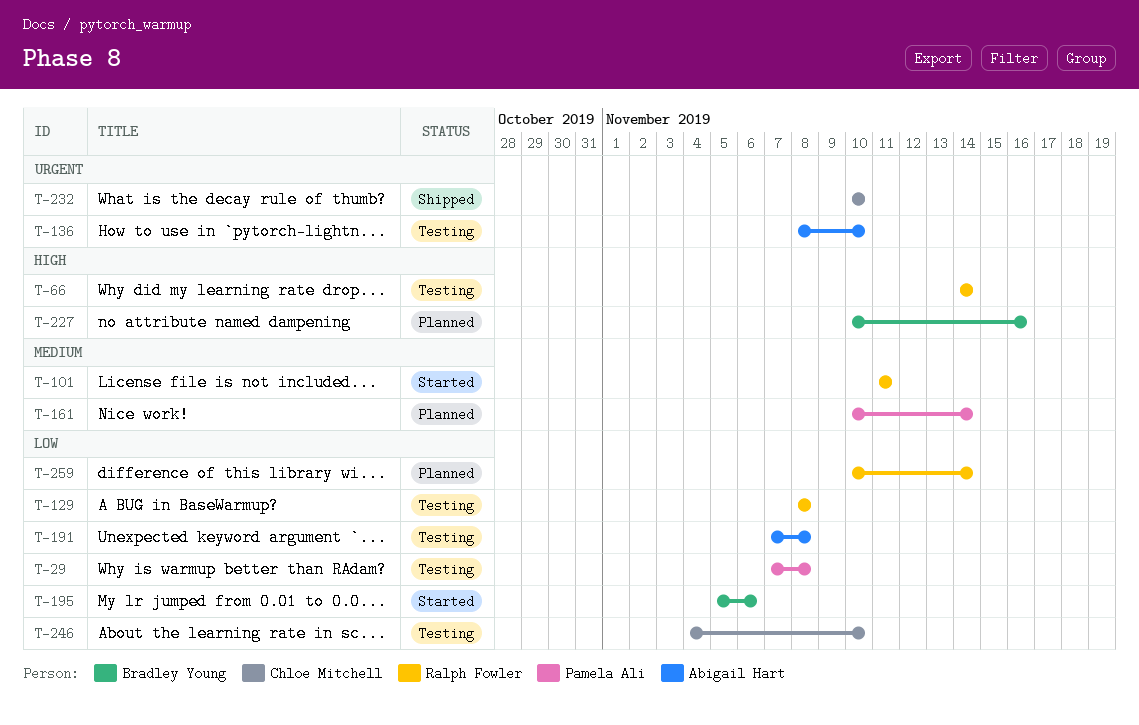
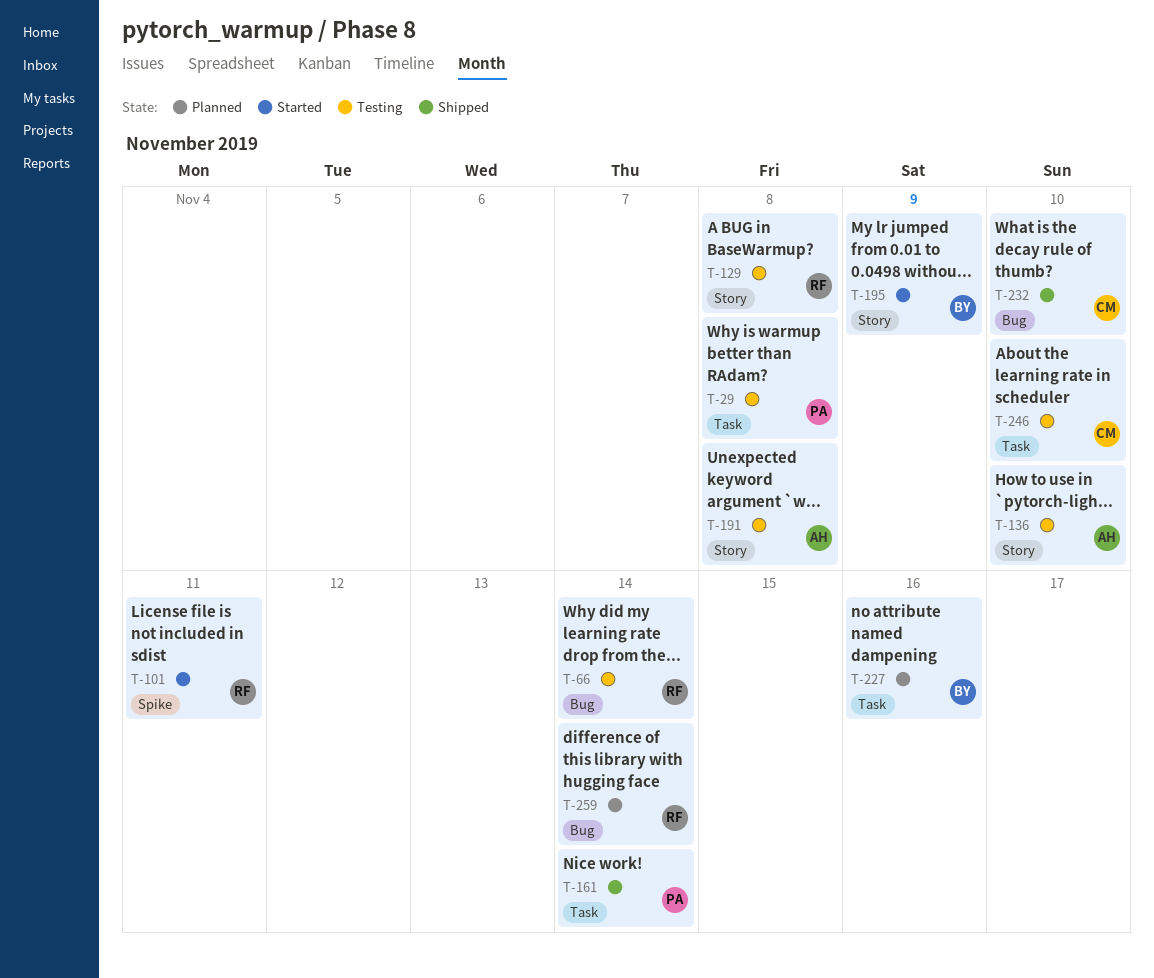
T-161, status: Planned -> Shipped
T-195, due: Nov 6 -> Nov 9

